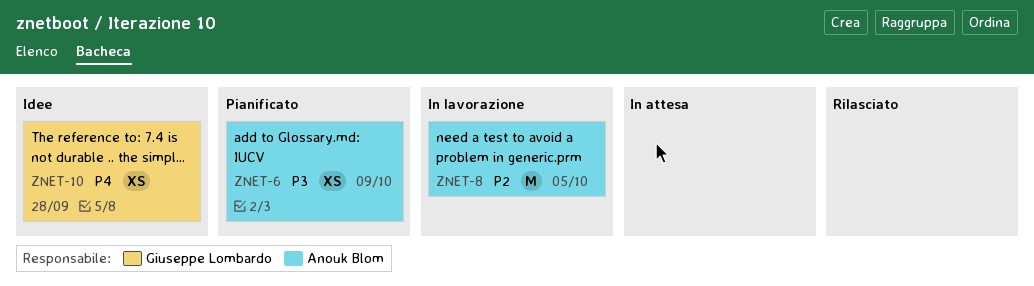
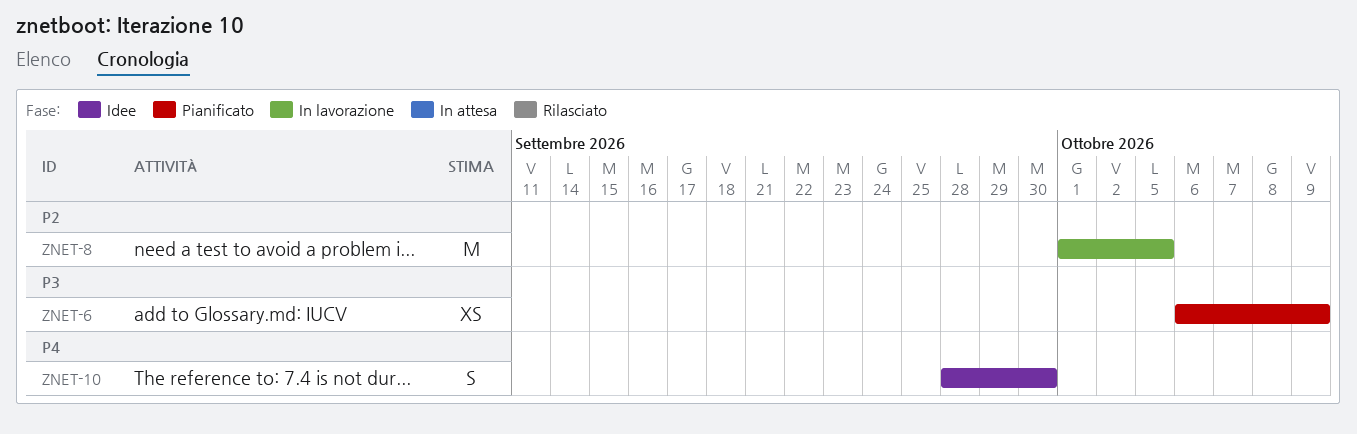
ZNET-10, estimate: XS -> S
ZNET-10, due: Sep 28 -> Sep 30

